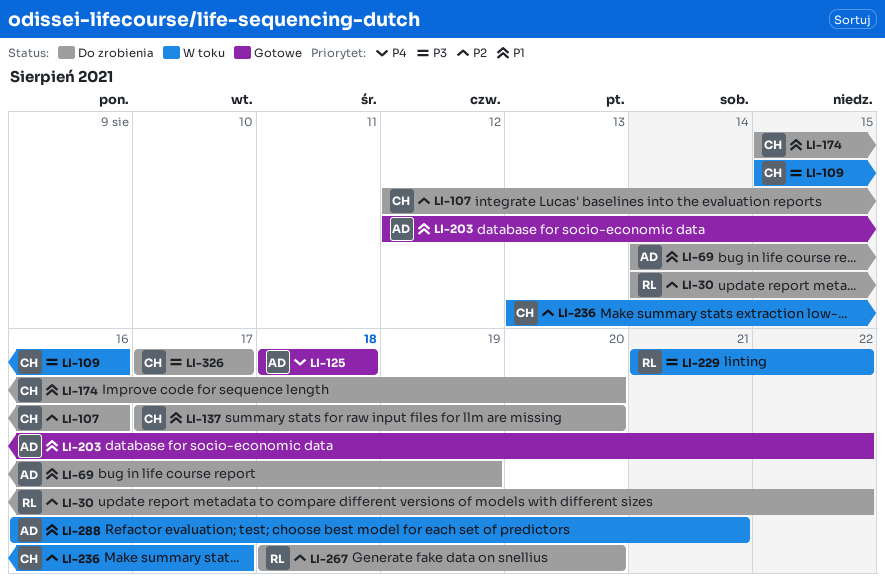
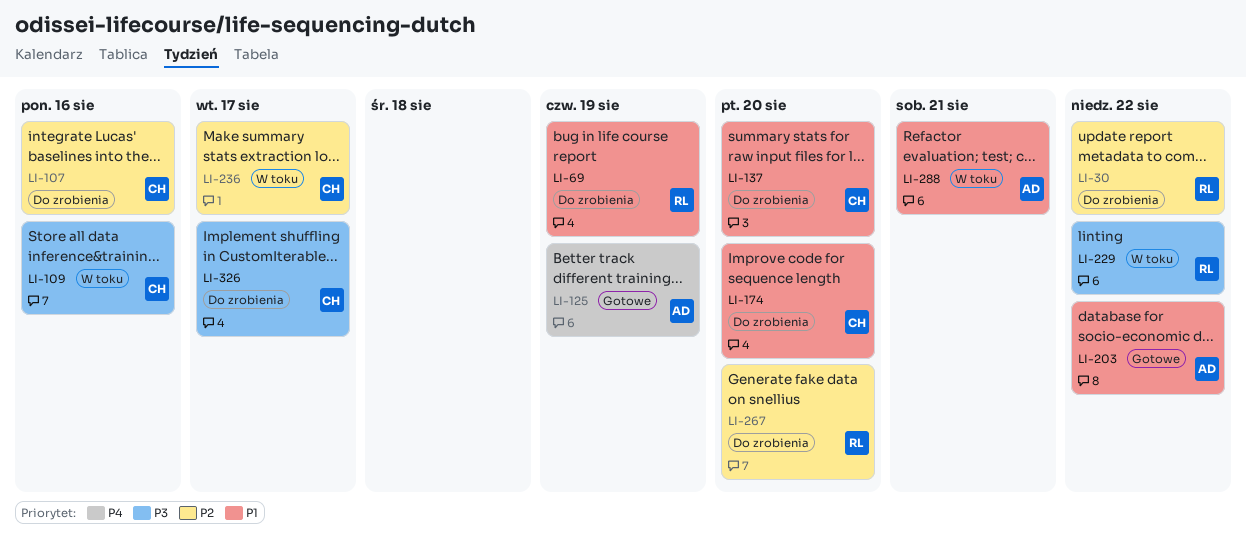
LI-69, owner: AD -> RL
LI-125, due: Aug 18 -> Aug 19

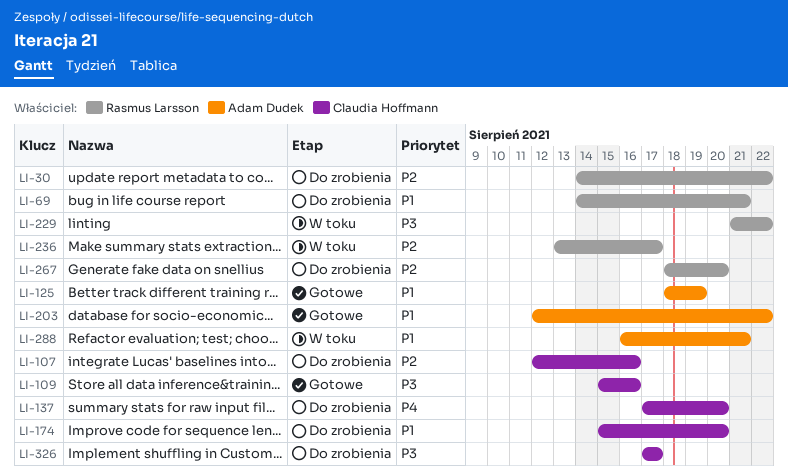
LI-69, due: Aug 19 -> Aug 21
LI-109, status: W toku -> Gotowe
LI-125, priority: P4 -> P1
LI-137, priority: P1 -> P4
LI-236, owner: Claudia Hoffmann -> Rasmus Larsson

